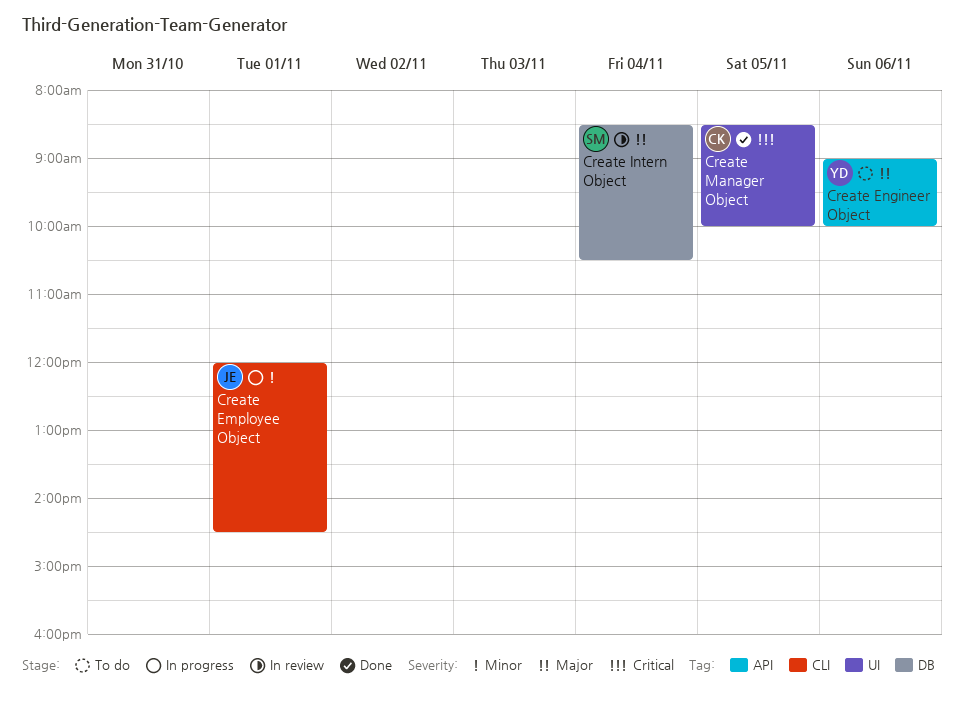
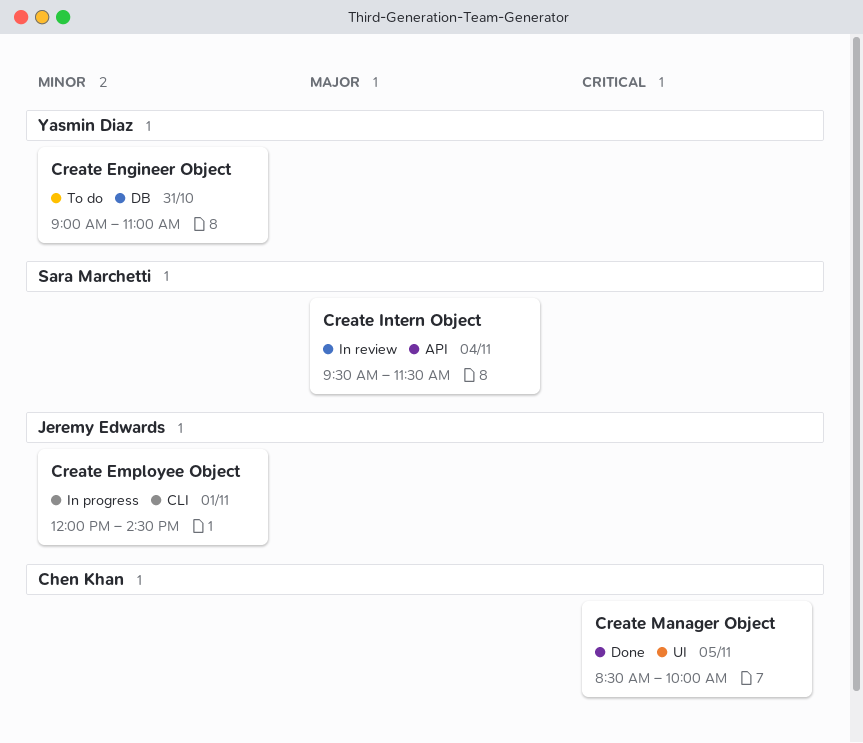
Create Engineer Object, priority: Major -> Minor
Create Engineer Object, label: API -> DB
Create Engineer Object, day: Nov 6 -> Oct 31
Create Engineer Object, ends: 10:00 -> 11:00
Create Intern Object, label: DB -> API
Create Intern Object, begins: 08:30 -> 09:30
Create Intern Object, ends: 10:30 -> 11:30

